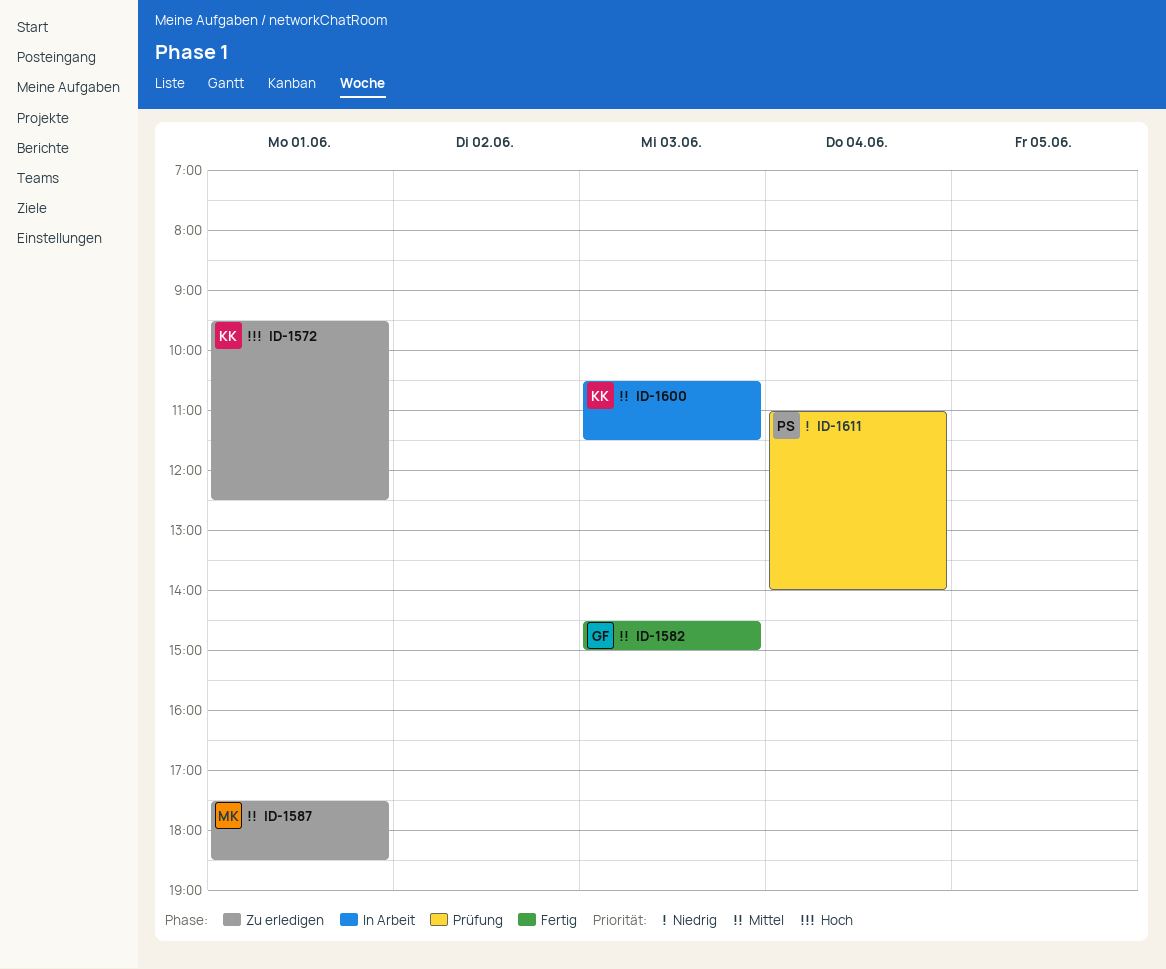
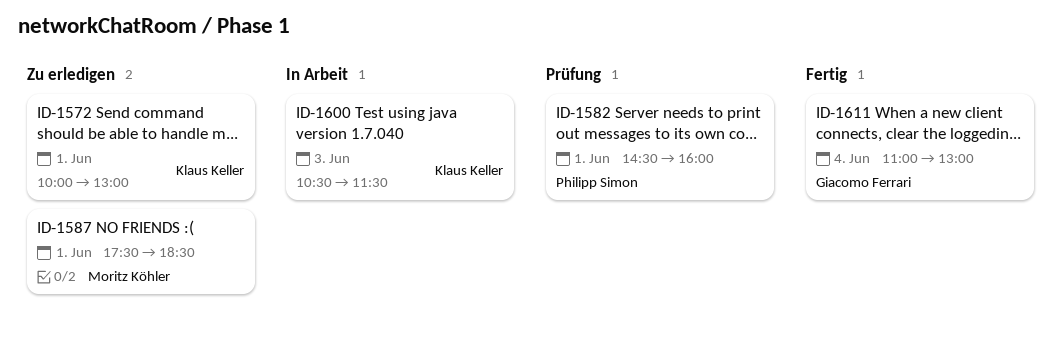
ID-1572, begins: 09:30 -> 10:00
ID-1572, ends: 12:30 -> 13:00
ID-1582, status: Fertig -> Prüfung
ID-1582, owner: Giacomo Ferrari -> Philipp Simon
ID-1582, day: Jun 3 -> Jun 1
ID-1582, ends: 15:00 -> 16:00
ID-1611, status: Prüfung -> Fertig
ID-1611, owner: Philipp Simon -> Giacomo Ferrari
ID-1611, ends: 14:00 -> 13:00

